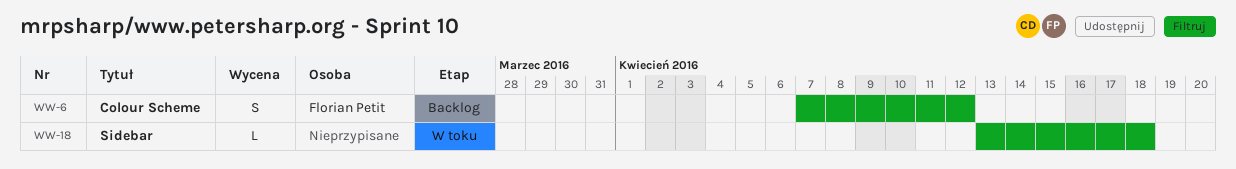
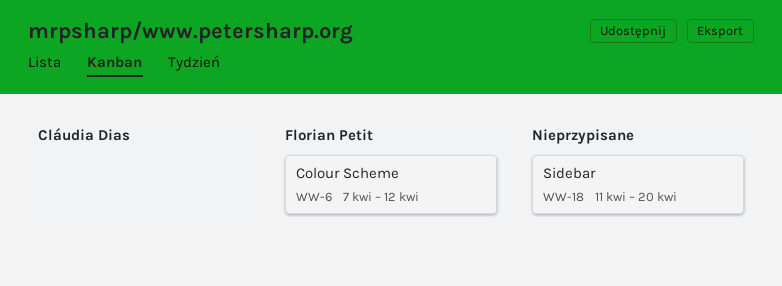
WW-18, start: Apr 13 -> Apr 11
WW-18, due: Apr 18 -> Apr 20

